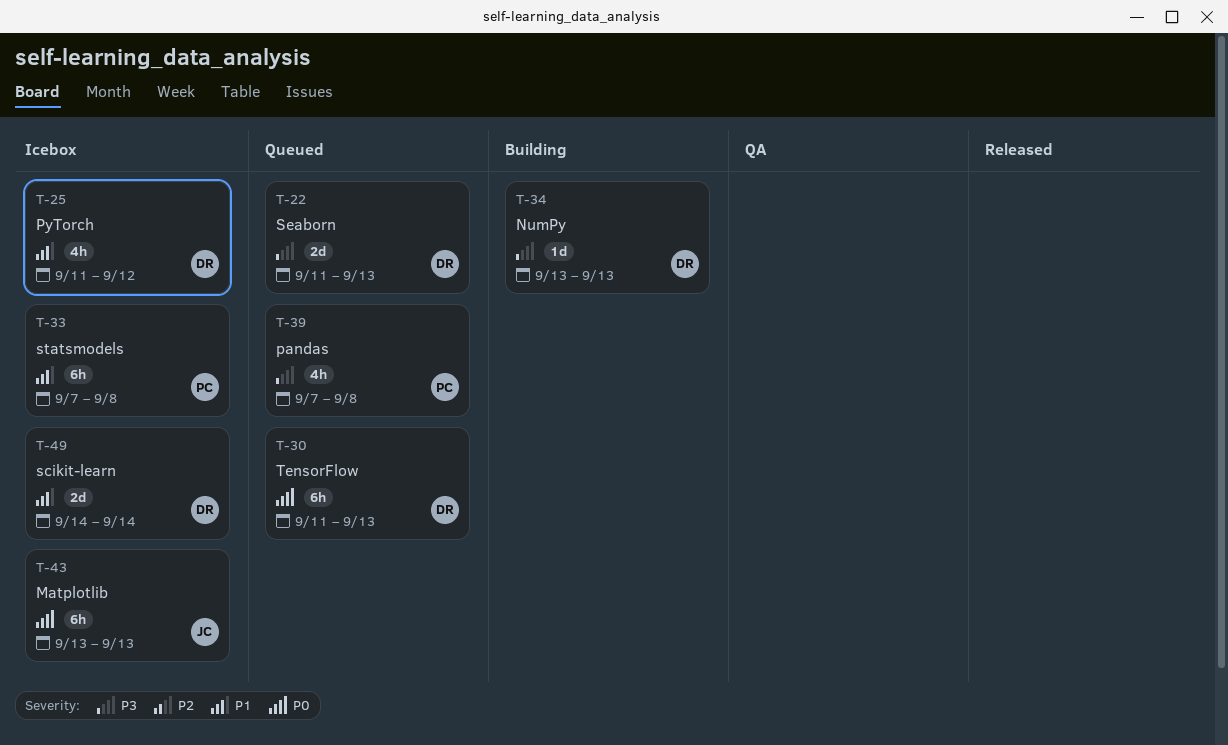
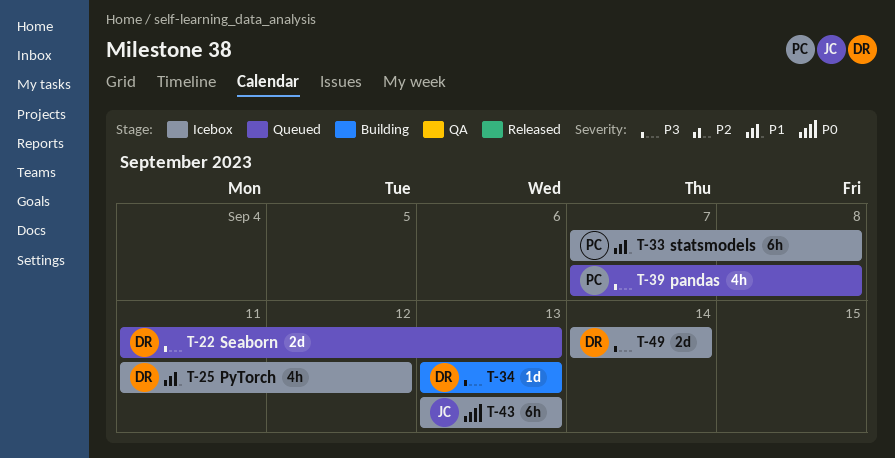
T-30: present -> none
T-49, priority: P1 -> P3

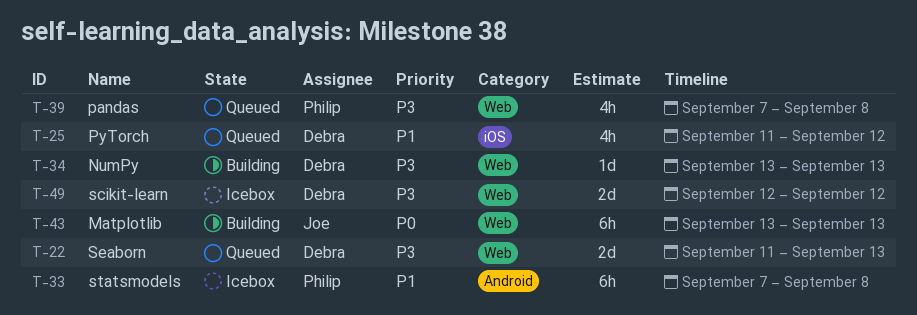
T-25, status: Icebox -> Queued
T-43, status: Icebox -> Building
T-49, start: Sep 14 -> Sep 12
T-49, due: Sep 14 -> Sep 12

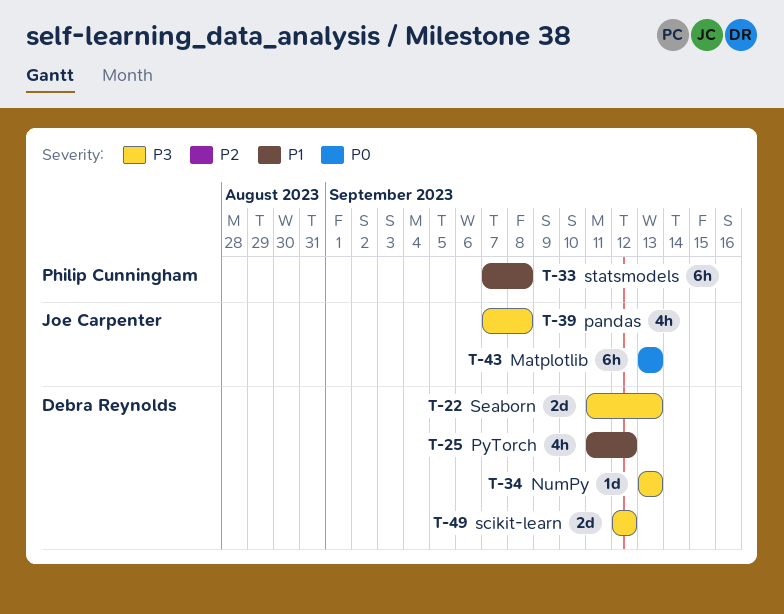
T-39, owner: Philip Cunningham -> Joe Carpenter

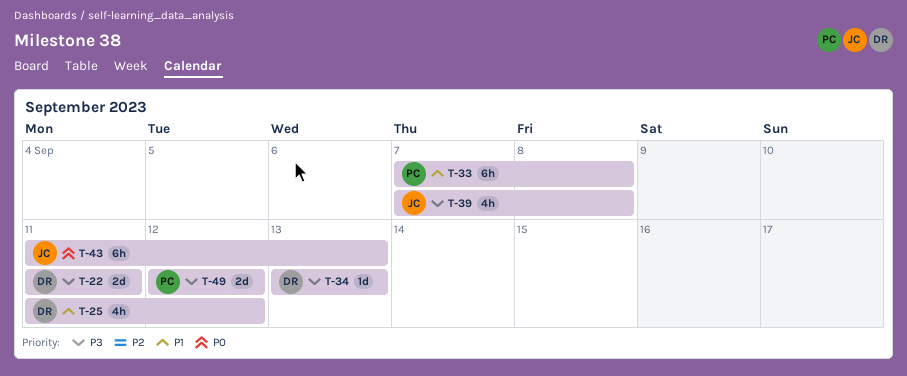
T-22, due: Sep 13 -> Sep 11
T-43, start: Sep 13 -> Sep 11
T-49, owner: Debra Reynolds -> Philip Cunningham

